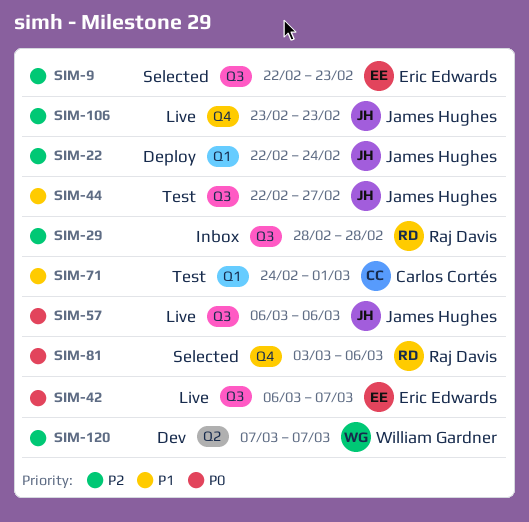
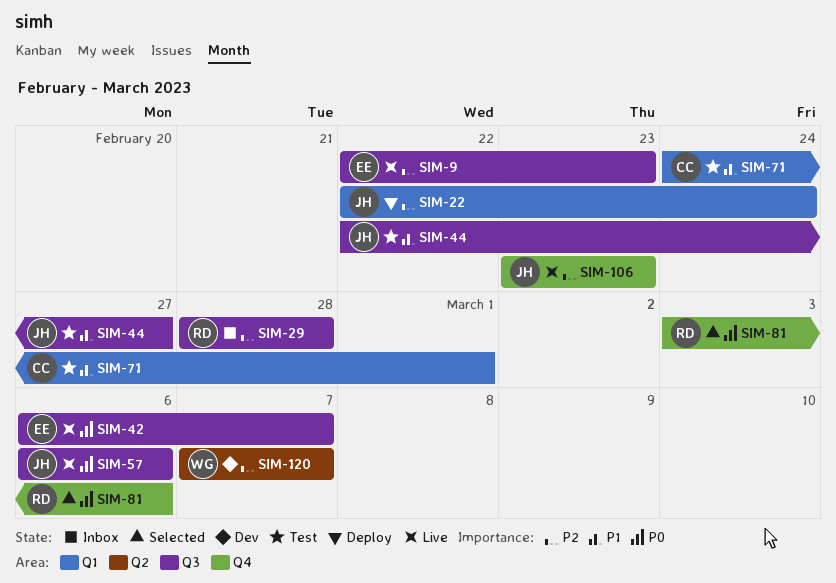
SIM-9, status: Selected -> Live

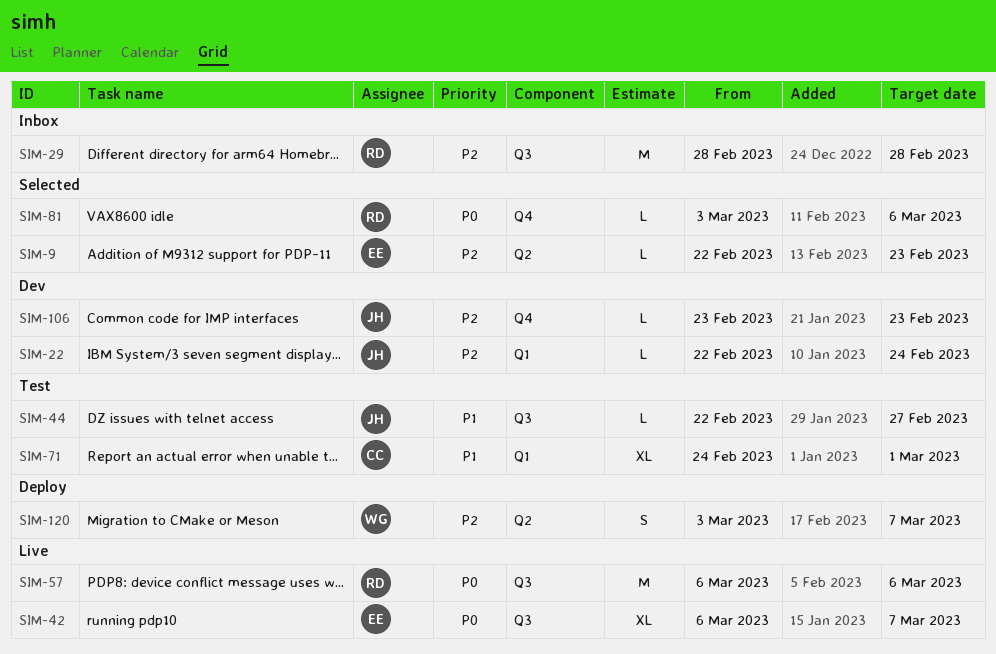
SIM-9, status: Live -> Selected
SIM-9, label: Q3 -> Q2
SIM-22, status: Deploy -> Dev
SIM-57, owner: JH -> RD
SIM-106, status: Live -> Dev
SIM-120, status: Dev -> Deploy
SIM-120, start: Mar 7 -> Mar 3

